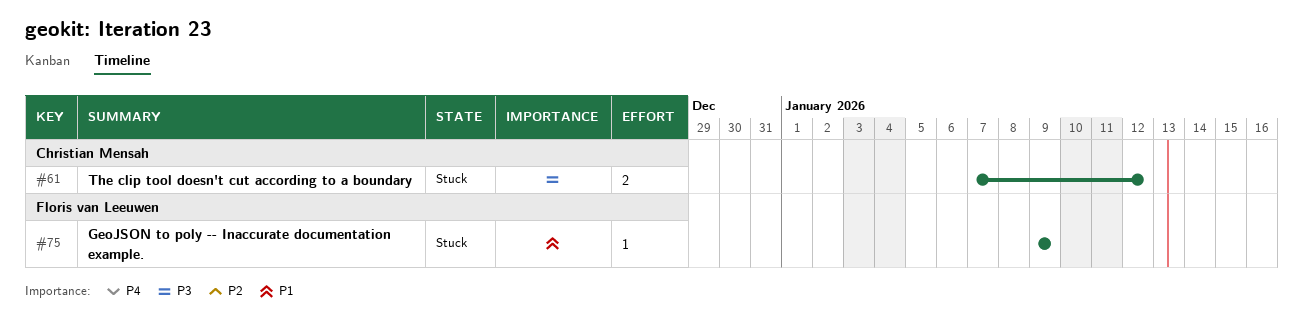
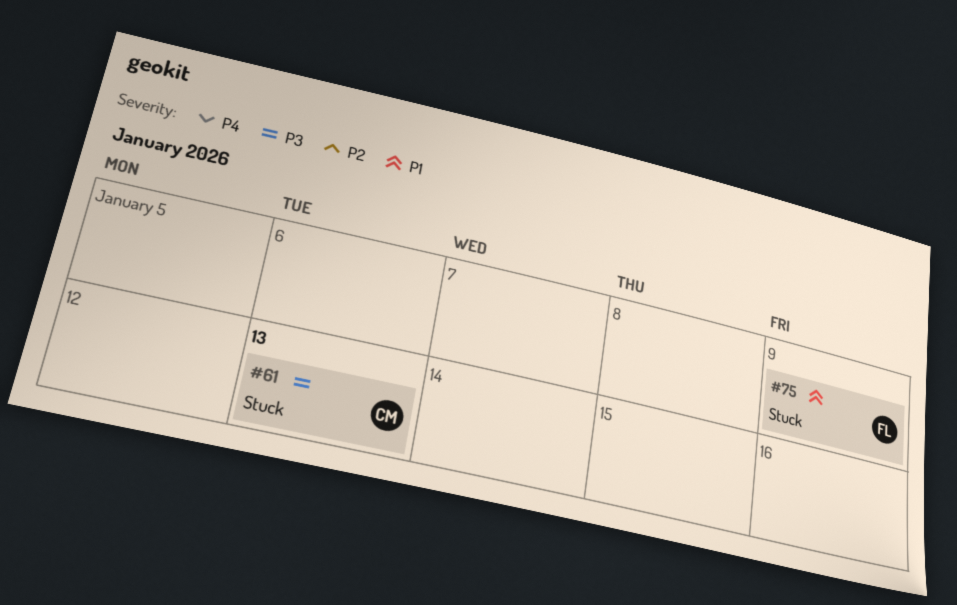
#61, due: Jan 12 -> Jan 13

